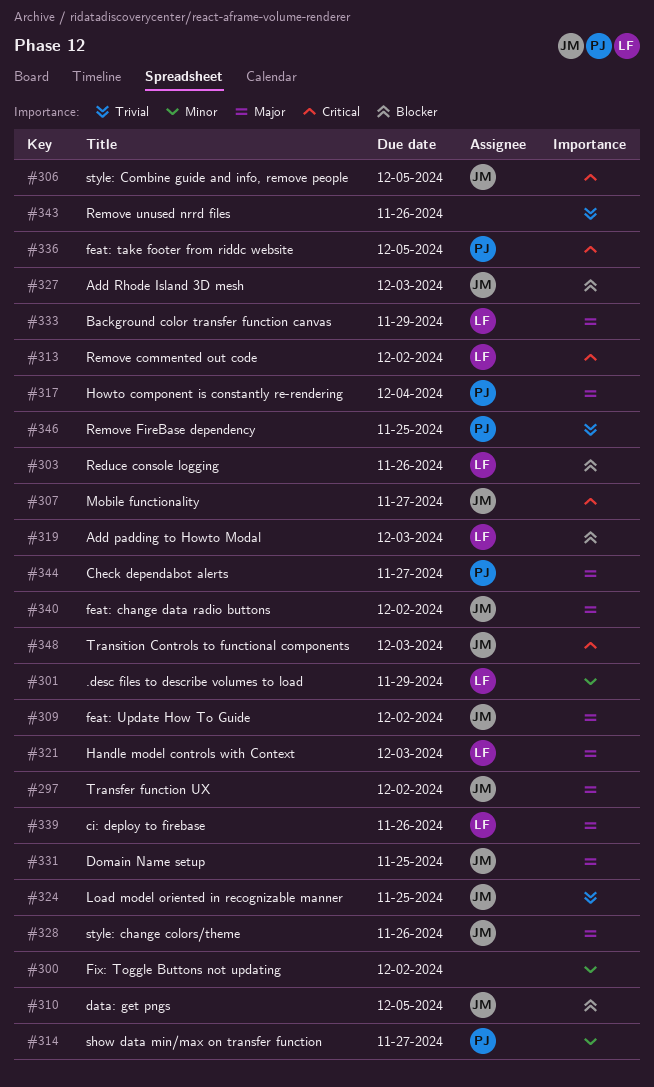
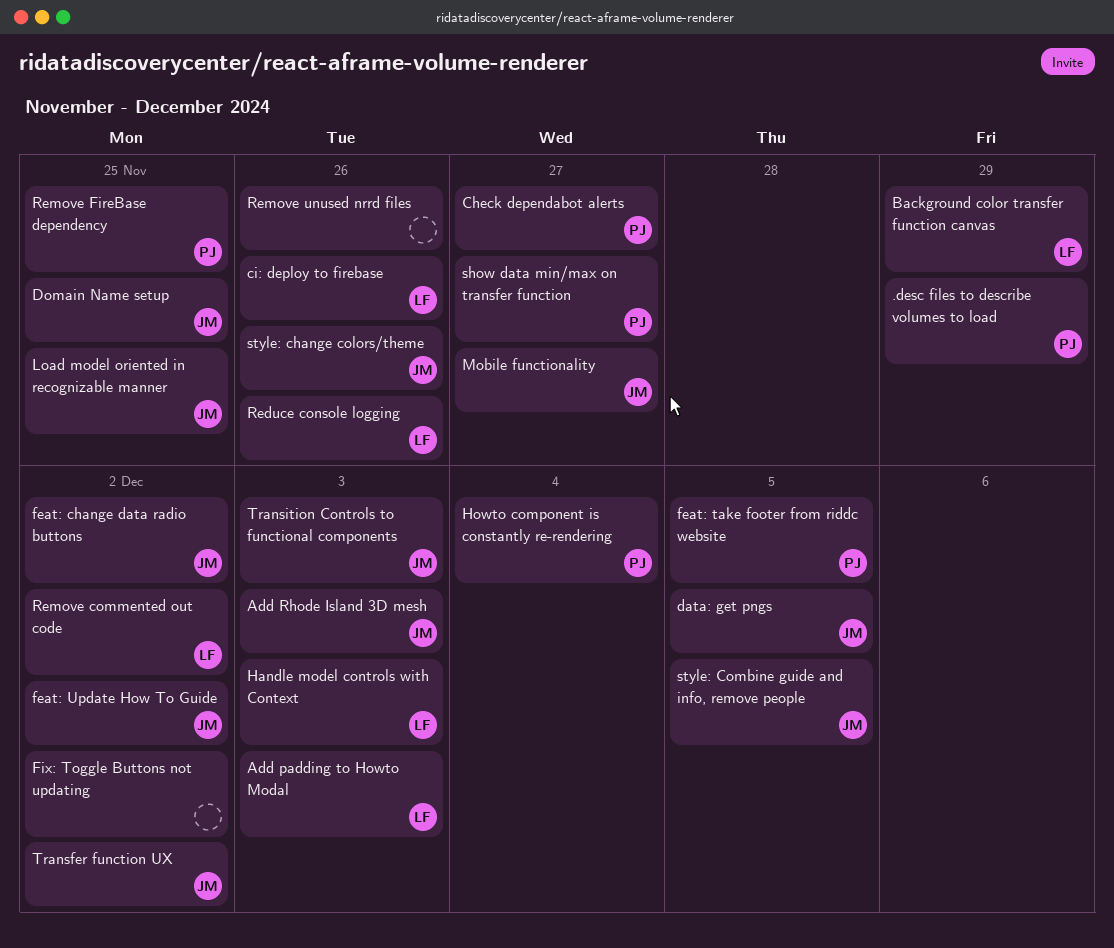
.desc files to describe volumes to load, owner: LF -> PJ

